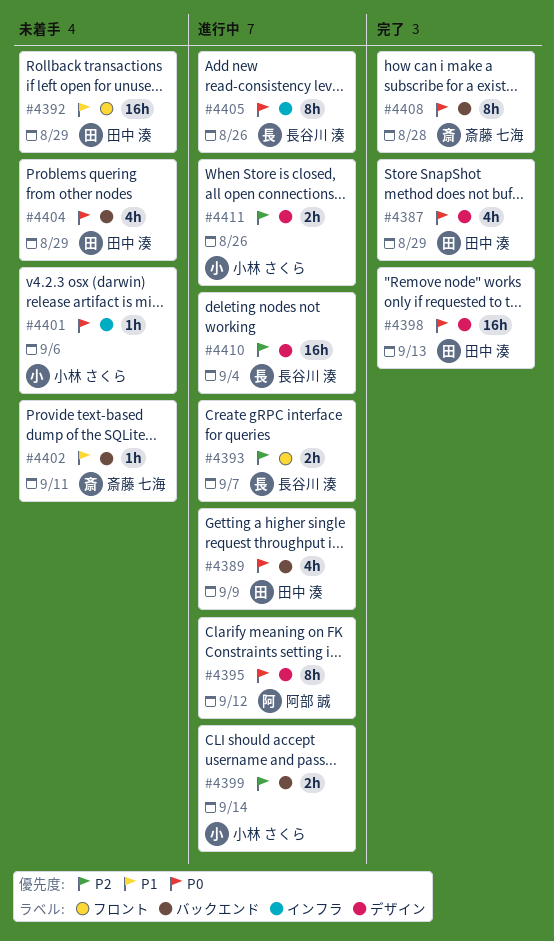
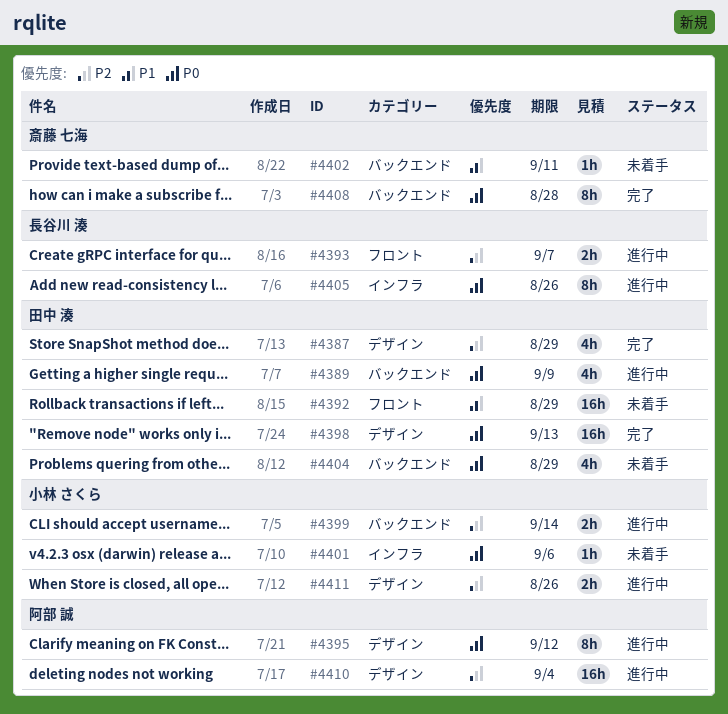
#4387, priority: P0 -> P2
#4410, owner: 長谷川 湊 -> 阿部 誠

